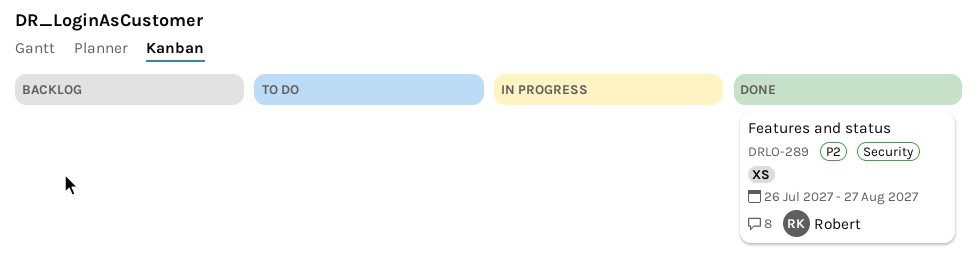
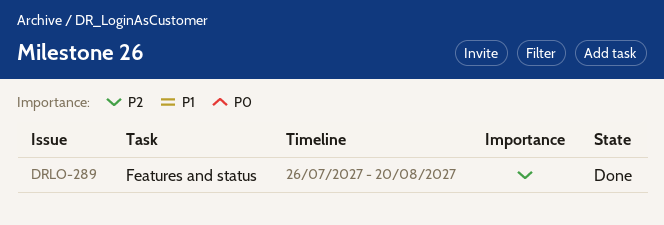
DRLO-289, due: Aug 27 -> Aug 20

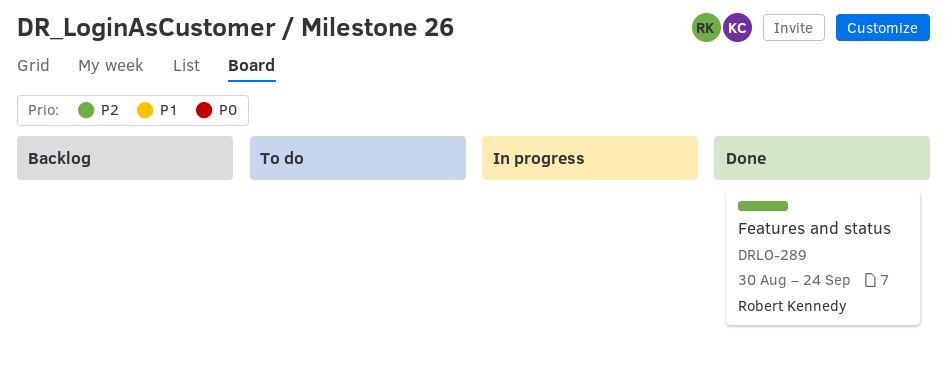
DRLO-289, start: Jul 26 -> Aug 30
DRLO-289, due: Aug 20 -> Sep 24

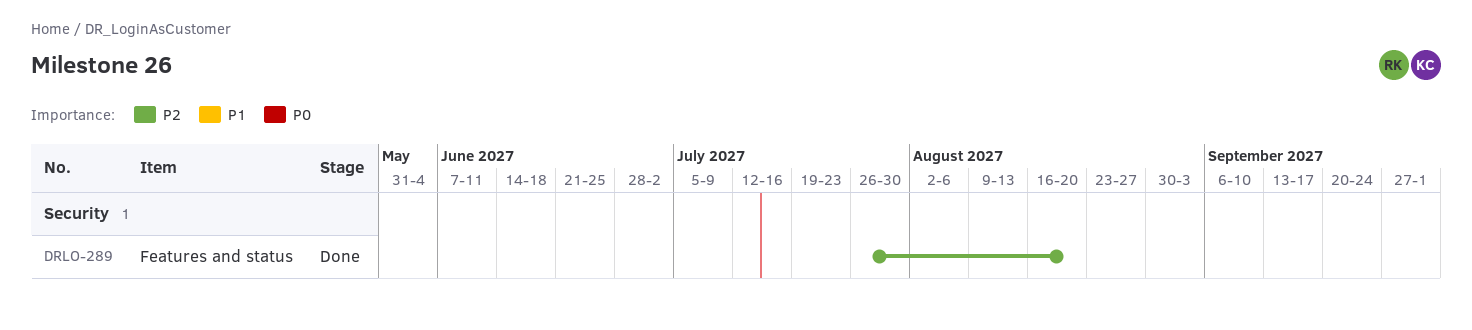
DRLO-289, start: Aug 30 -> Jul 26
DRLO-289, due: Sep 24 -> Aug 20

